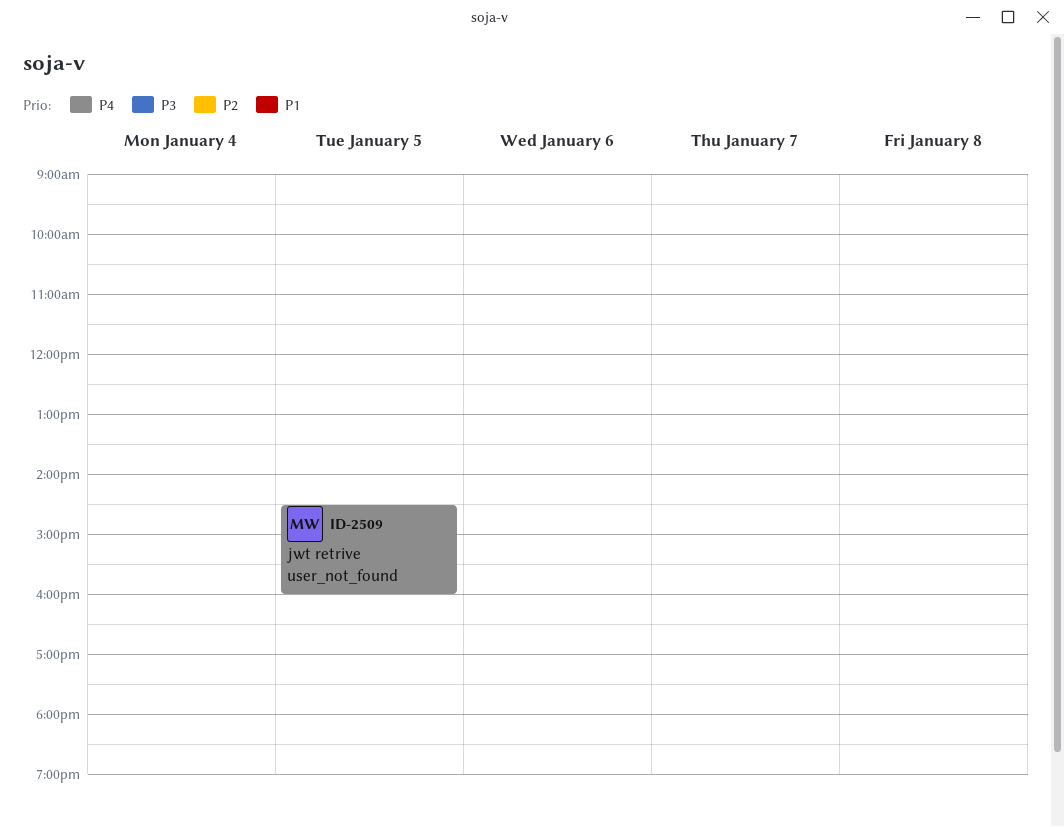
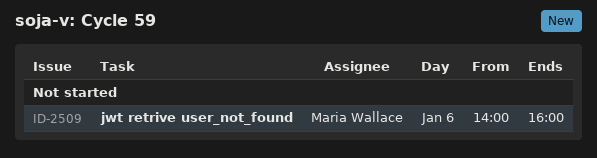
ID-2509, day: Jan 5 -> Jan 6
ID-2509, begins: 14:30 -> 14:00

